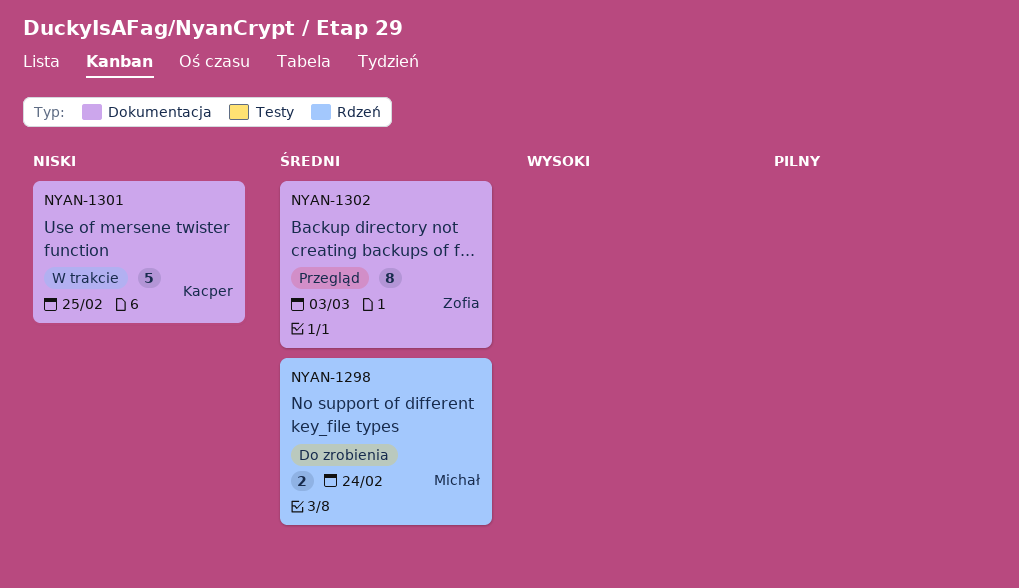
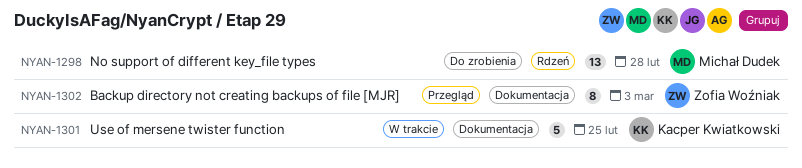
NYAN-1298, estimate: 2 -> 13
NYAN-1298, due: Feb 24 -> Feb 28

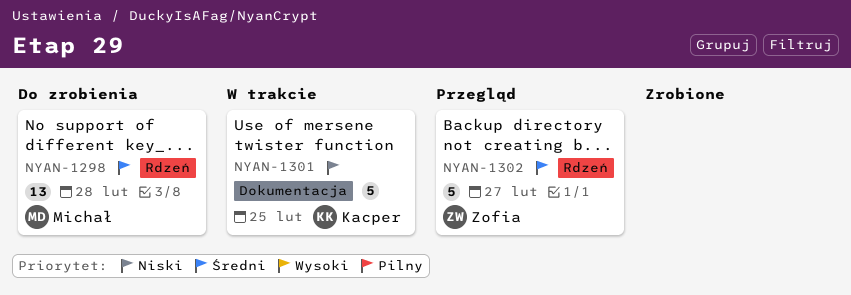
NYAN-1302, label: Dokumentacja -> Rdzeń
NYAN-1302, estimate: 8 -> 5
NYAN-1302, due: Mar 3 -> Feb 27

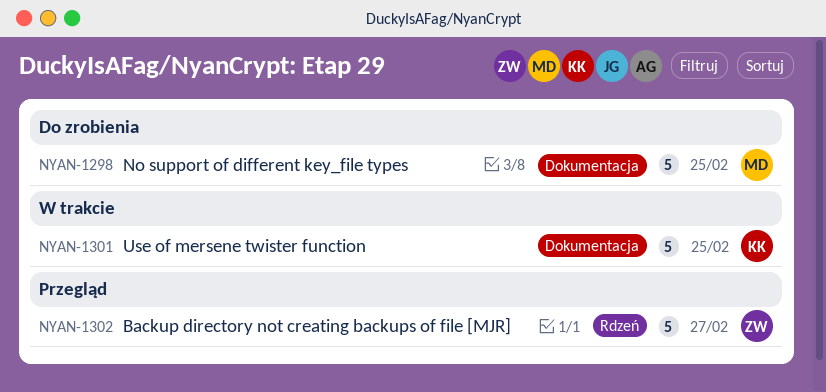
NYAN-1298, label: Rdzeń -> Dokumentacja
NYAN-1298, estimate: 13 -> 5
NYAN-1298, due: Feb 28 -> Feb 25

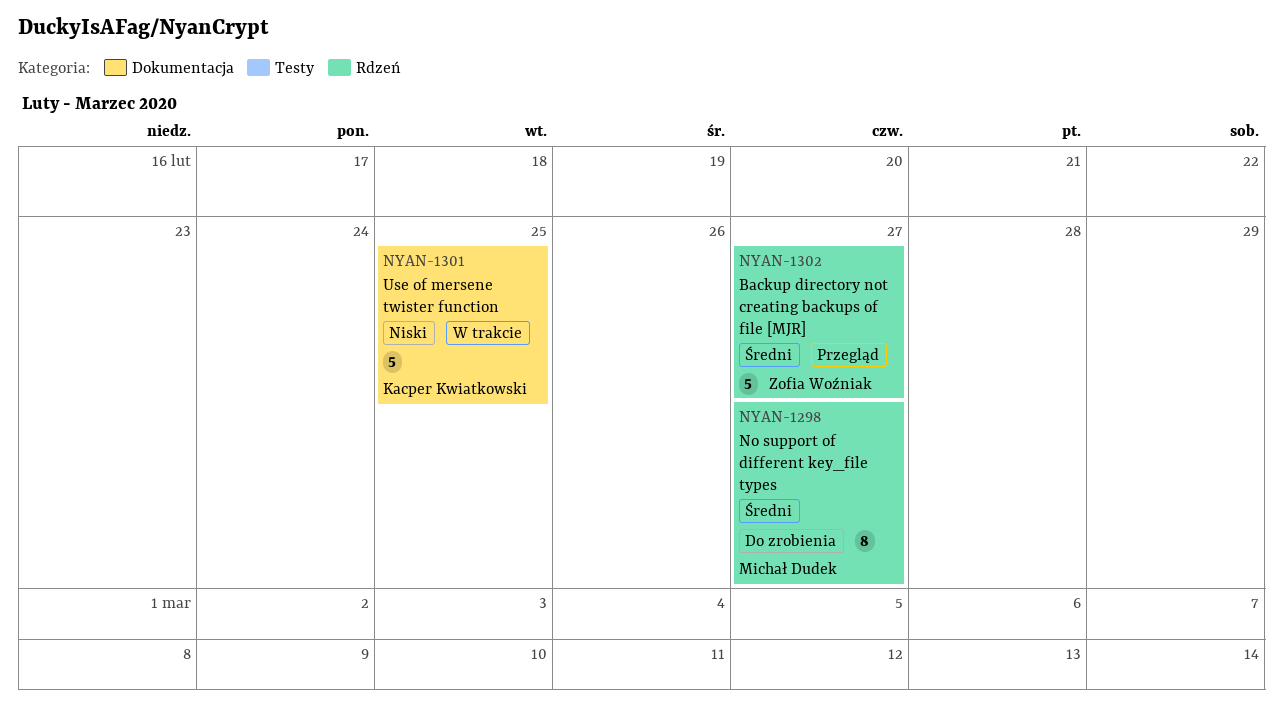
NYAN-1298, label: Dokumentacja -> Rdzeń
NYAN-1298, estimate: 5 -> 8
NYAN-1298, due: Feb 25 -> Feb 27

